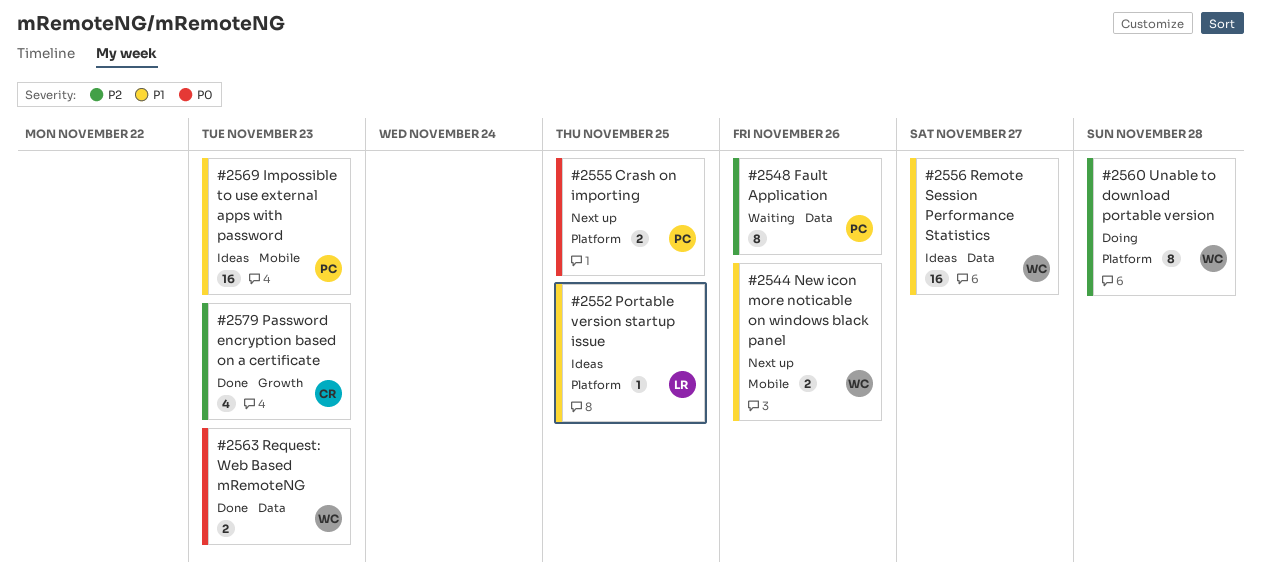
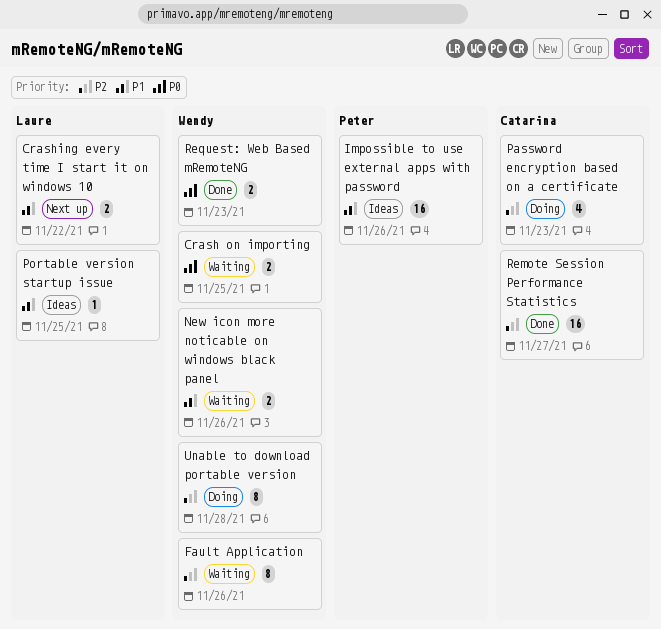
Crash on importing, status: Next up -> Waiting
Crash on importing, owner: Peter -> Wendy
Crashing every time I start it on windows 10: none -> present
Fault Application, owner: Peter -> Wendy
Impossible to use external apps with password, due: Nov 23 -> Nov 26
New icon more noticable on windows black panel, status: Next up -> Waiting
Password encryption based on a certificate, status: Done -> Doing
Remote Session Performance Statistics, status: Ideas -> Done
Remote Session Performance Statistics, owner: Wendy -> Catarina
Remote Session Performance Statistics, priority: P1 -> P2

